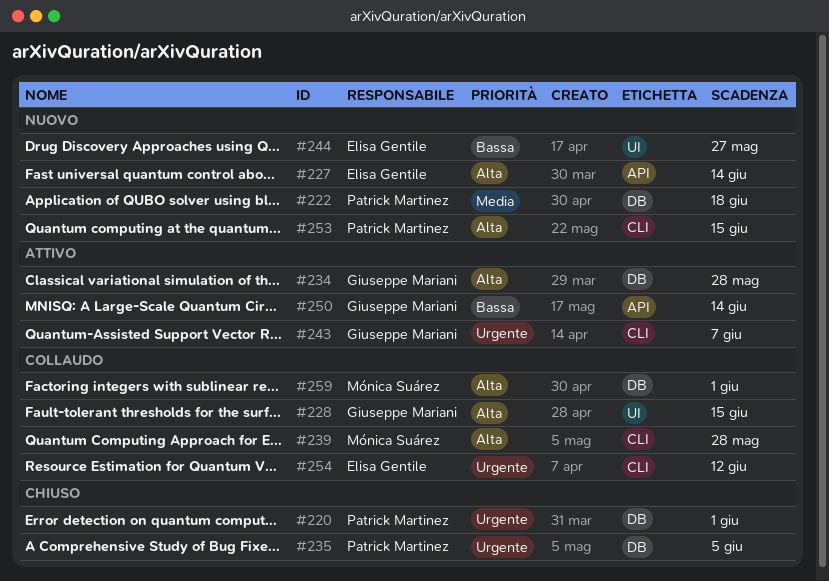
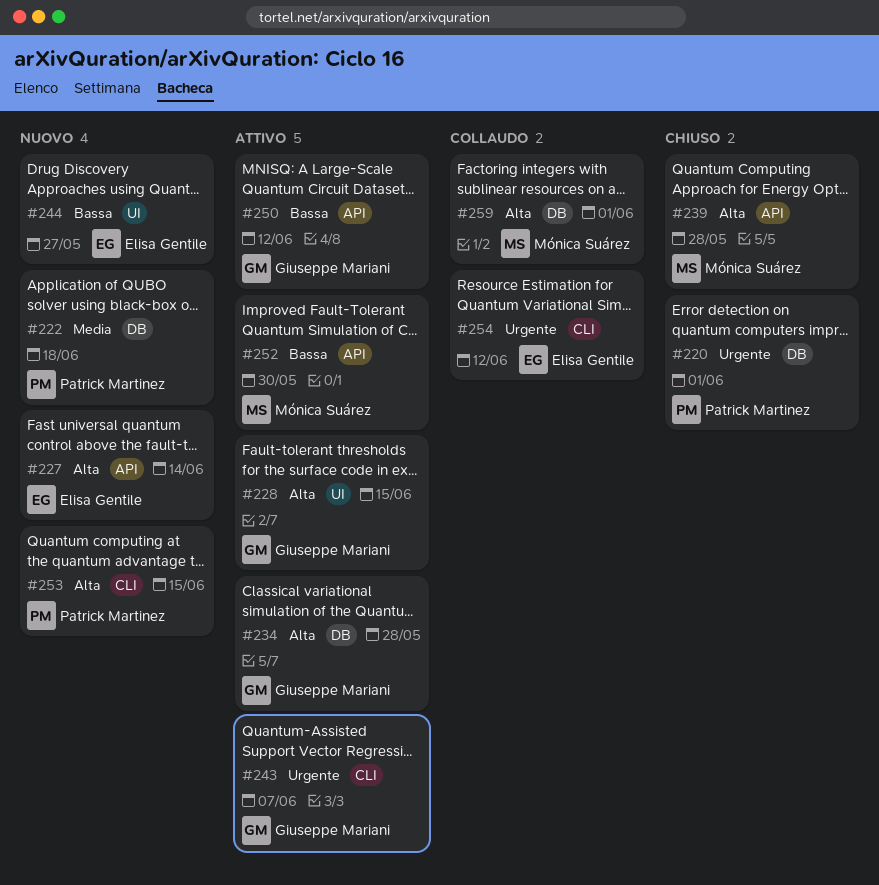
#228, status: Collaudo -> Attivo
#235: present -> none
#239, status: Collaudo -> Chiuso
#239, label: CLI -> API
#250, due: Jun 14 -> Jun 12
#252: none -> present

